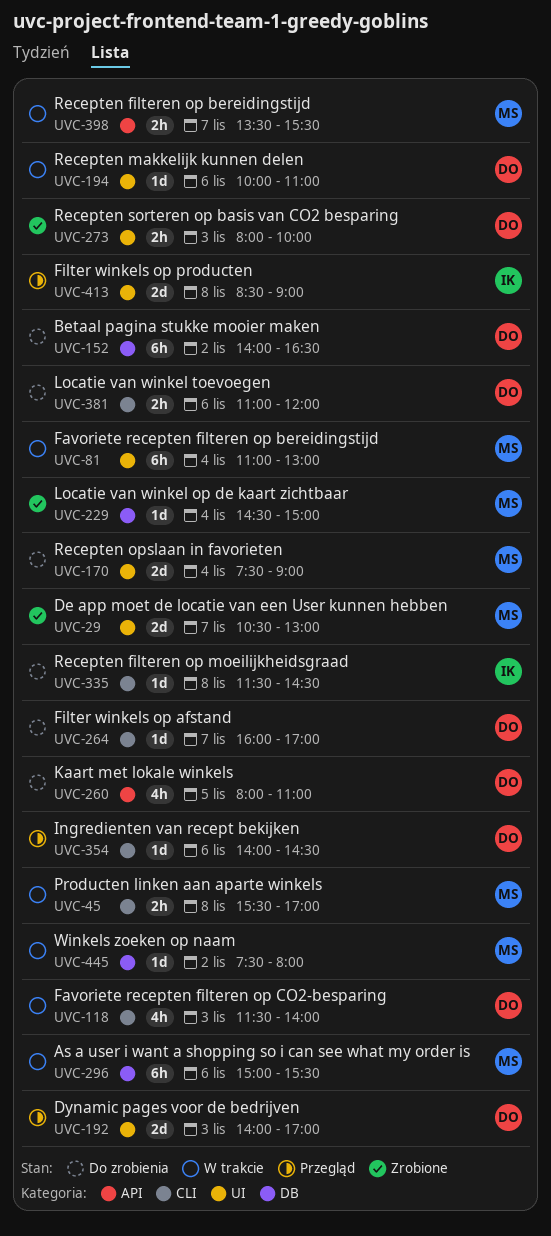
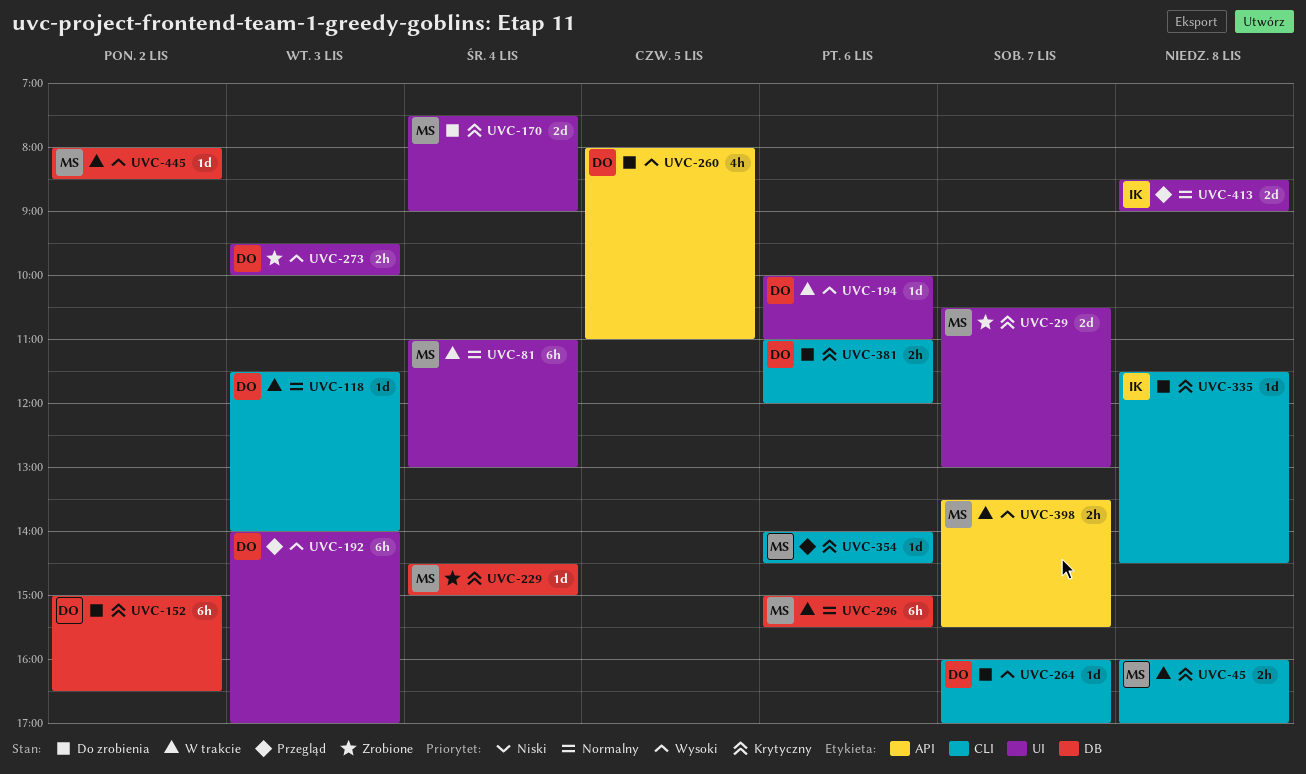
UVC-45, begins: 15:30 -> 16:00
UVC-118, estimate: 4h -> 1d
UVC-152, begins: 14:00 -> 15:00
UVC-192, estimate: 2d -> 6h
UVC-273, begins: 08:00 -> 09:30
UVC-354, owner: DO -> MS
UVC-445, begins: 07:30 -> 08:00
UVC-445, ends: 08:00 -> 08:30

